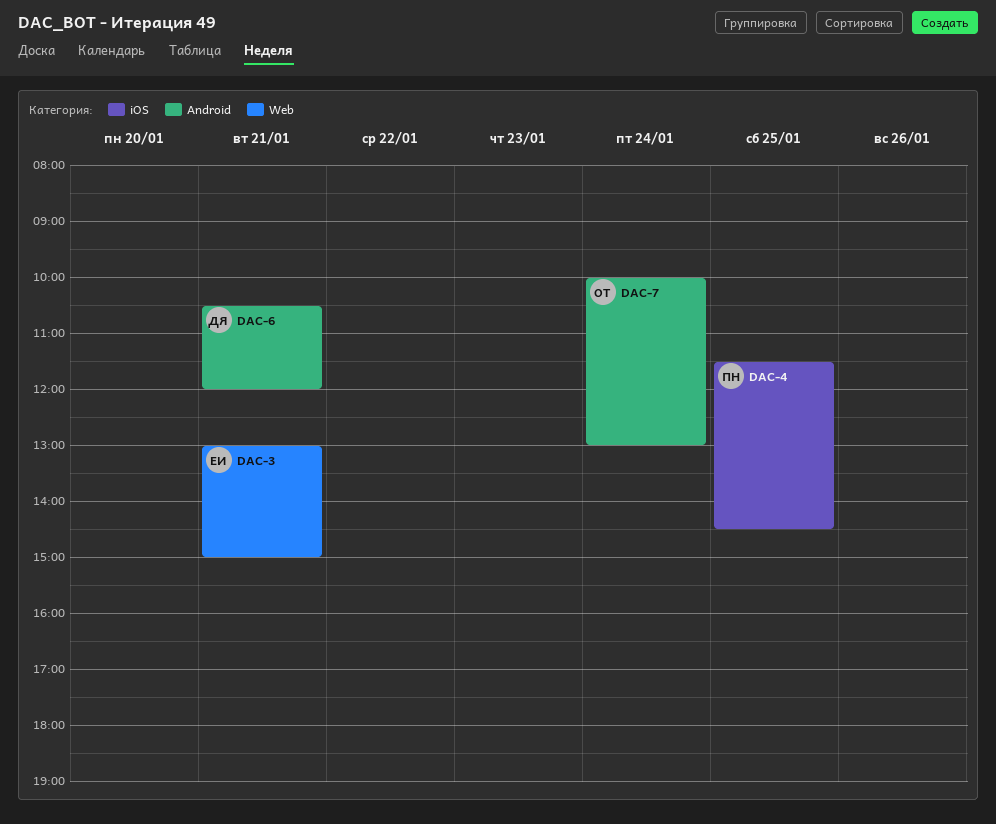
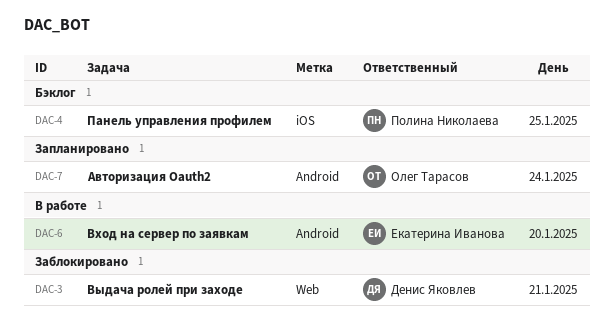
DAC-3, owner: Екатерина Иванова -> Денис Яковлев
DAC-6, owner: Денис Яковлев -> Екатерина Иванова
DAC-6, day: Jan 21 -> Jan 20

